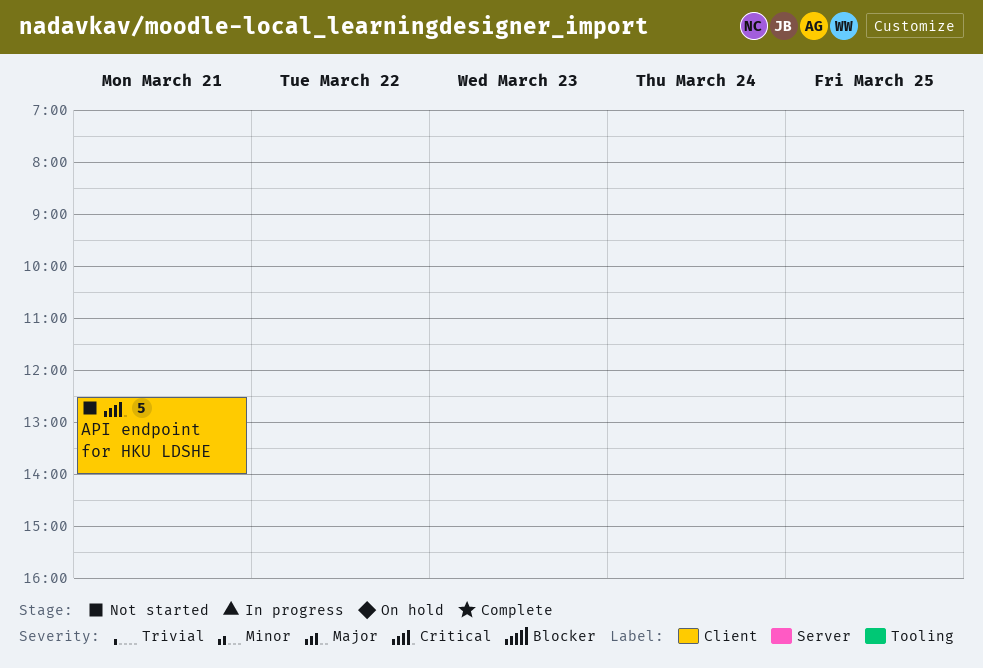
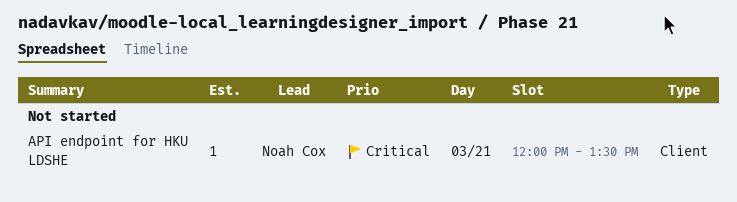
API endpoint for HKU LDSHE, estimate: 5 -> 1
API endpoint for HKU LDSHE, begins: 12:30 -> 12:00
API endpoint for HKU LDSHE, ends: 14:00 -> 13:30

